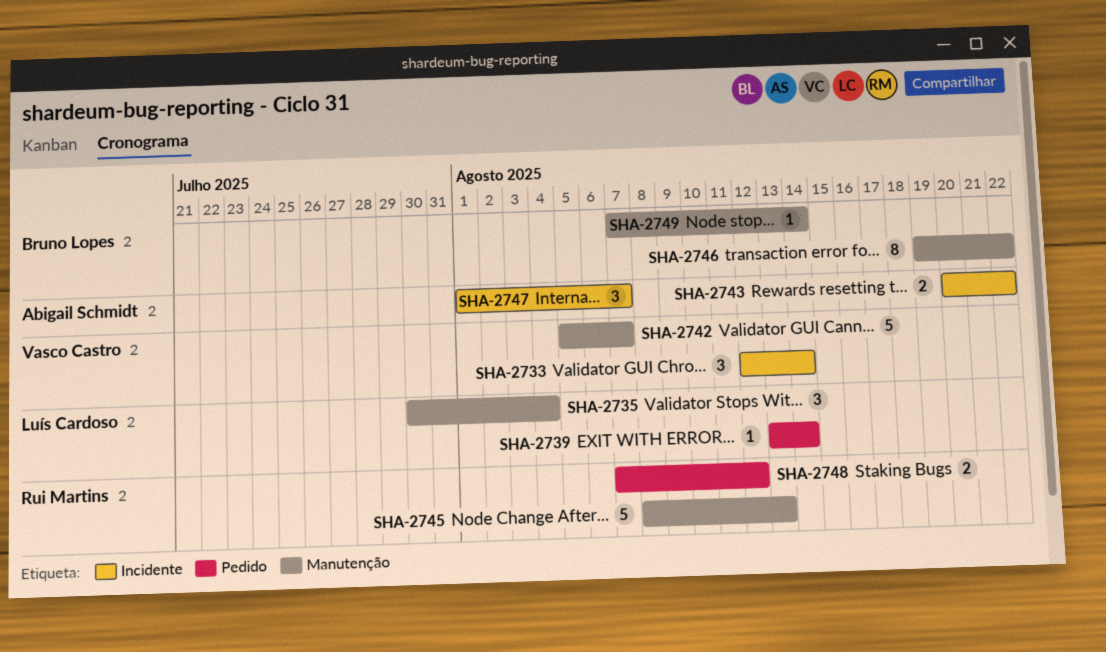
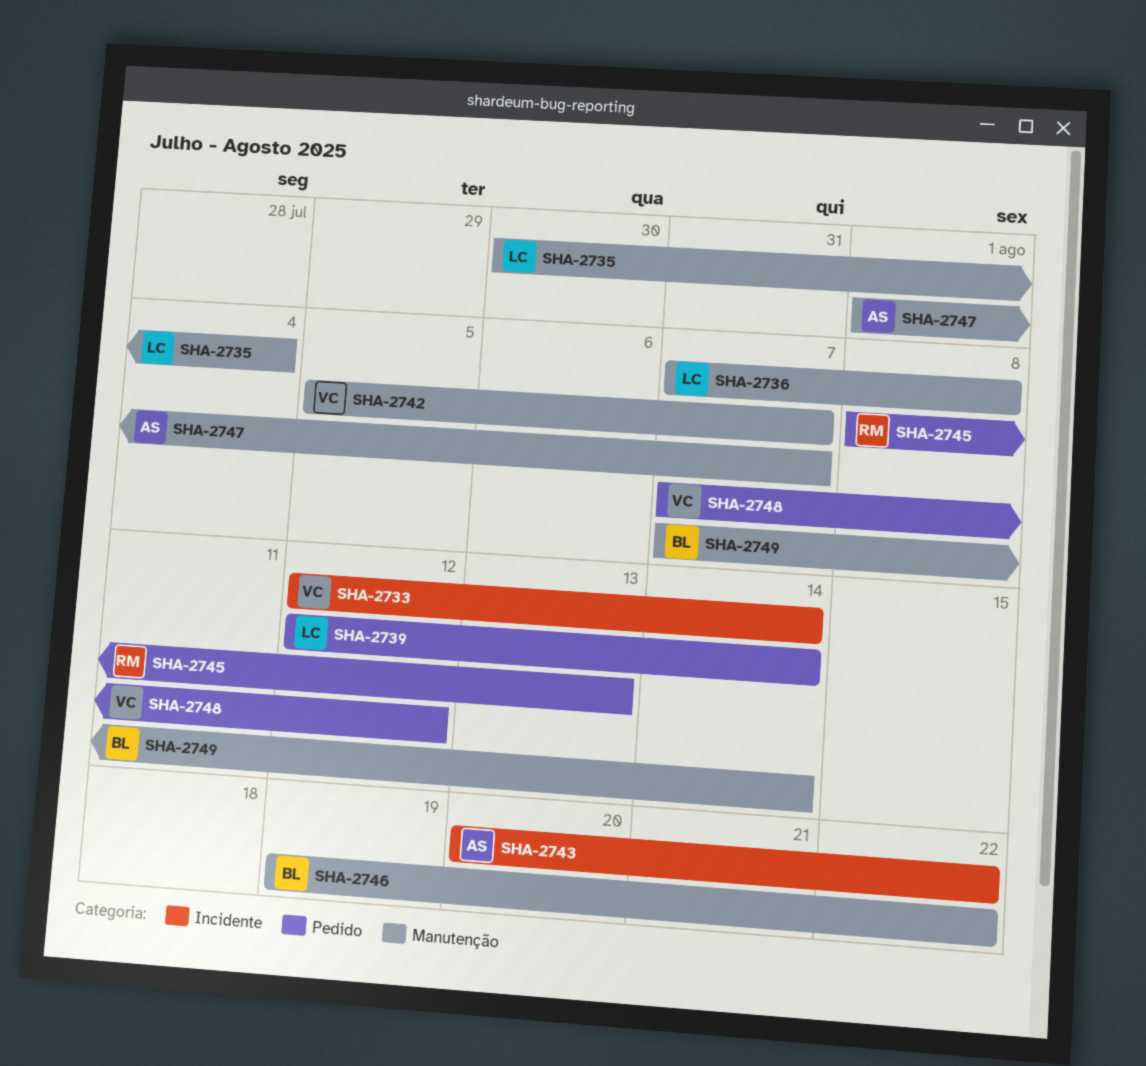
SHA-2736: none -> present
SHA-2739, start: Aug 13 -> Aug 12
SHA-2745, label: Manutenção -> Pedido
SHA-2747, label: Incidente -> Manutenção
SHA-2748, owner: Rui Martins -> Vasco Castro

